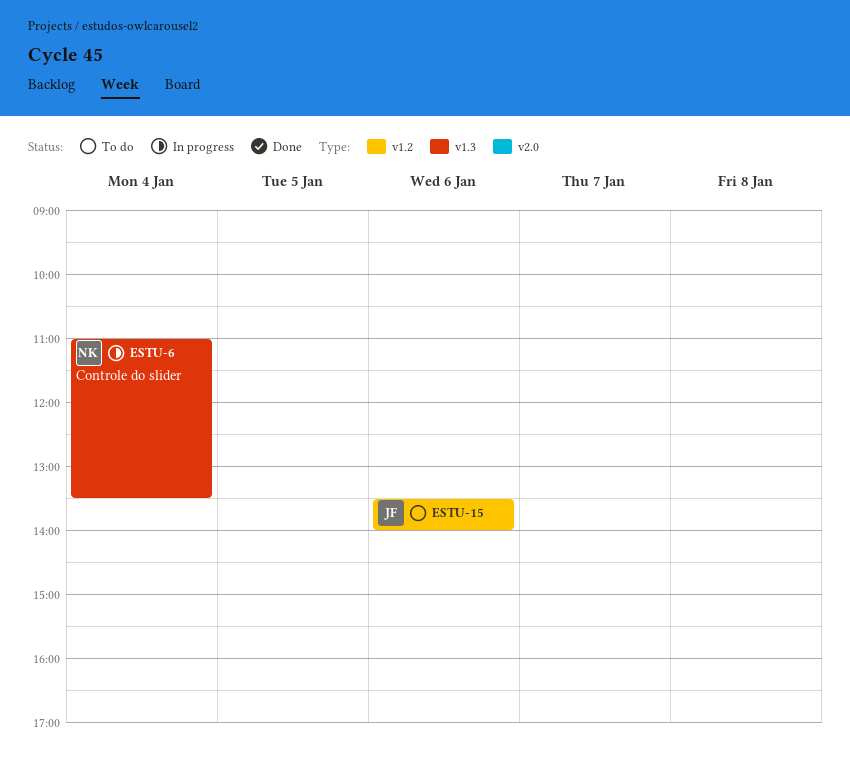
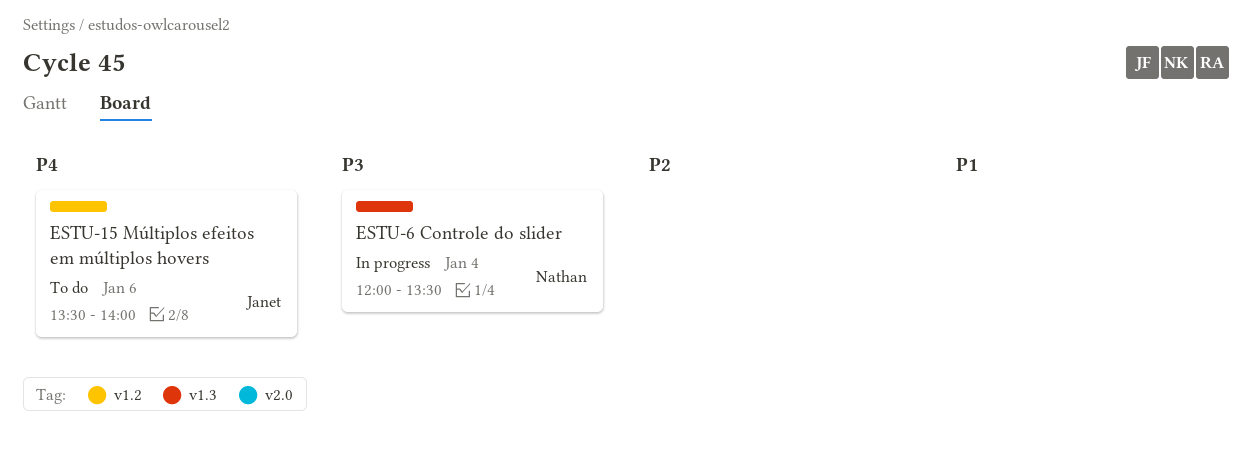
ESTU-6, begins: 11:00 -> 12:00

